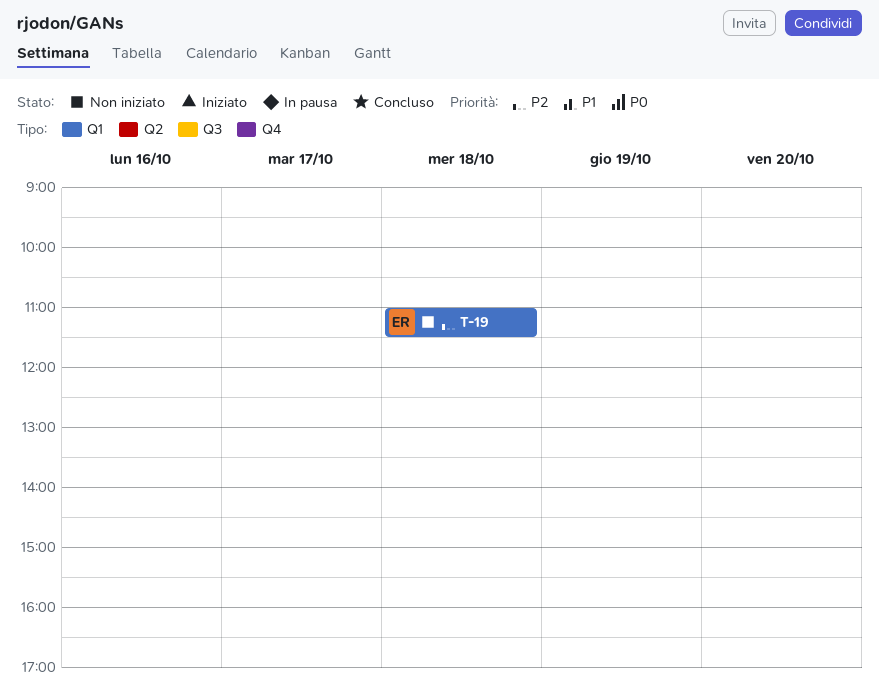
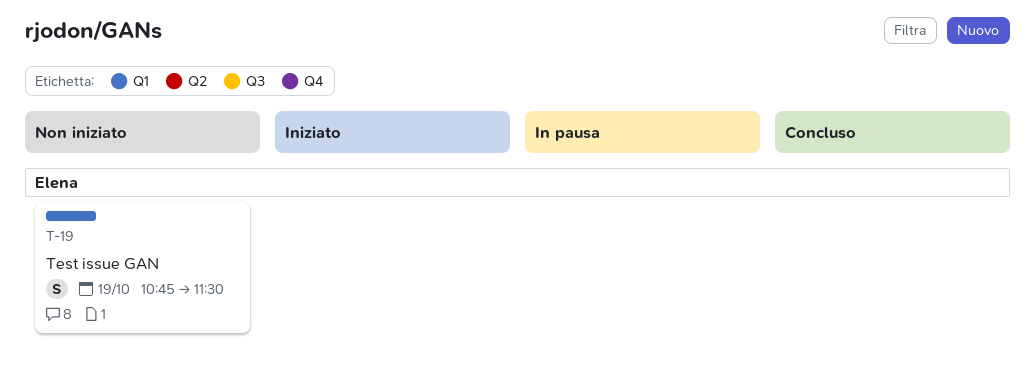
T-19, day: Oct 18 -> Oct 19
T-19, begins: 11:00 -> 10:45

